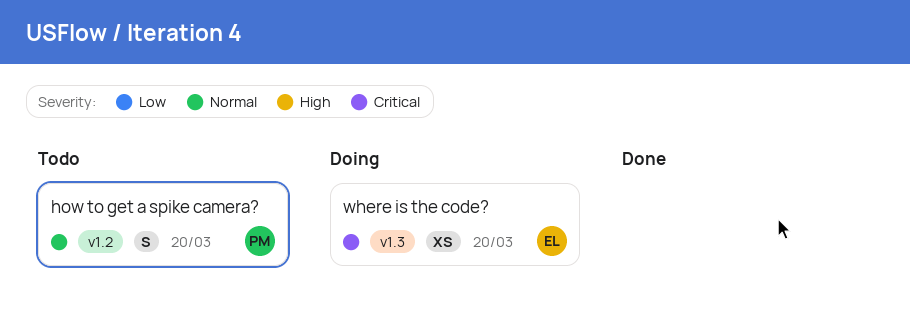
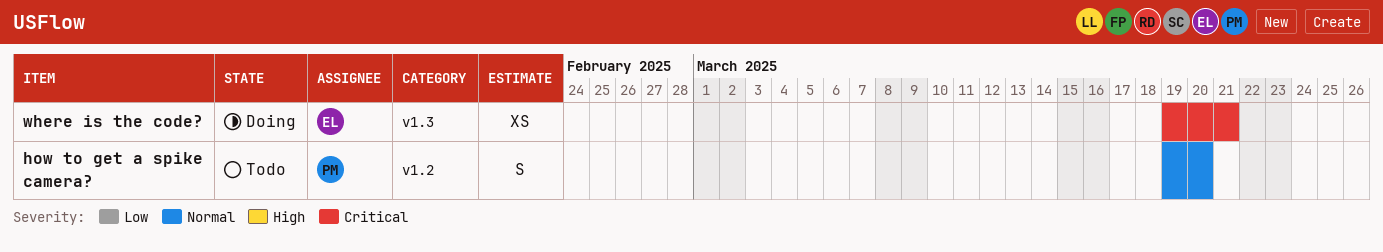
where is the code?, due: Mar 20 -> Mar 21

